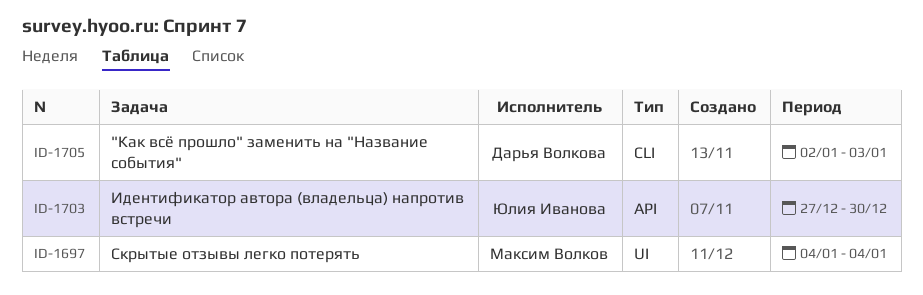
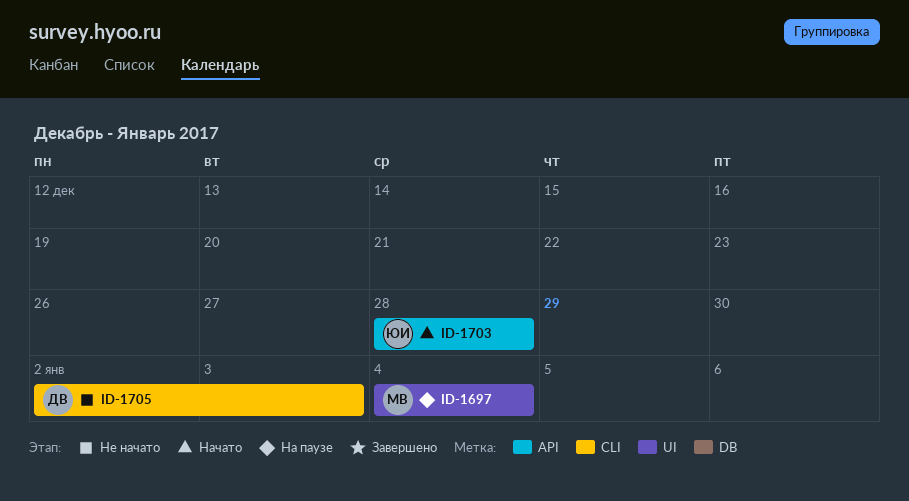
ID-1703, start: Dec 27 -> Dec 28
ID-1703, due: Dec 30 -> Dec 28

